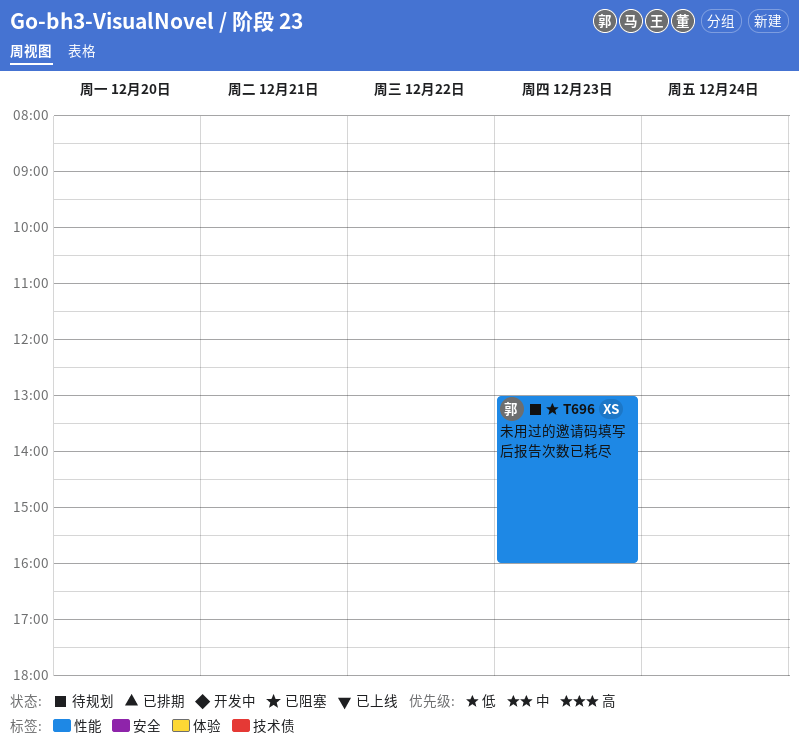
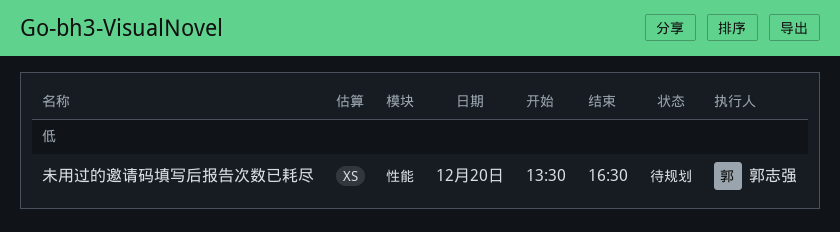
未用过的邀请码填写后报告次数已耗尽, day: Dec 23 -> Dec 20
未用过的邀请码填写后报告次数已耗尽, begins: 13:00 -> 13:30
未用过的邀请码填写后报告次数已耗尽, ends: 16:00 -> 16:30

